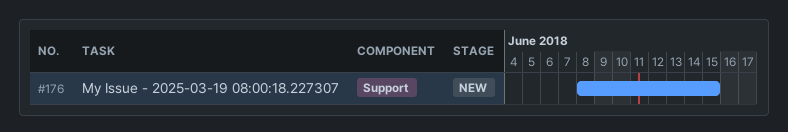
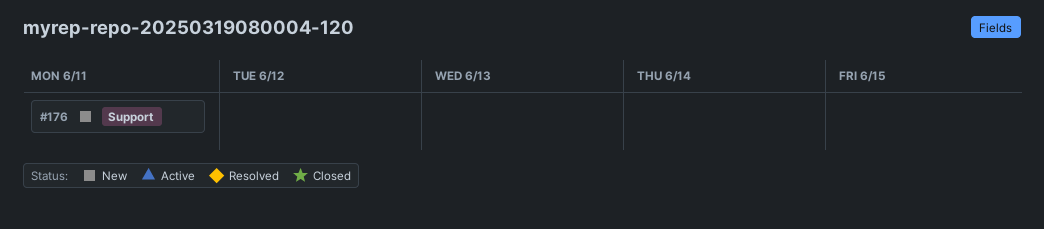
#176, due: Jun 15 -> Jun 11

